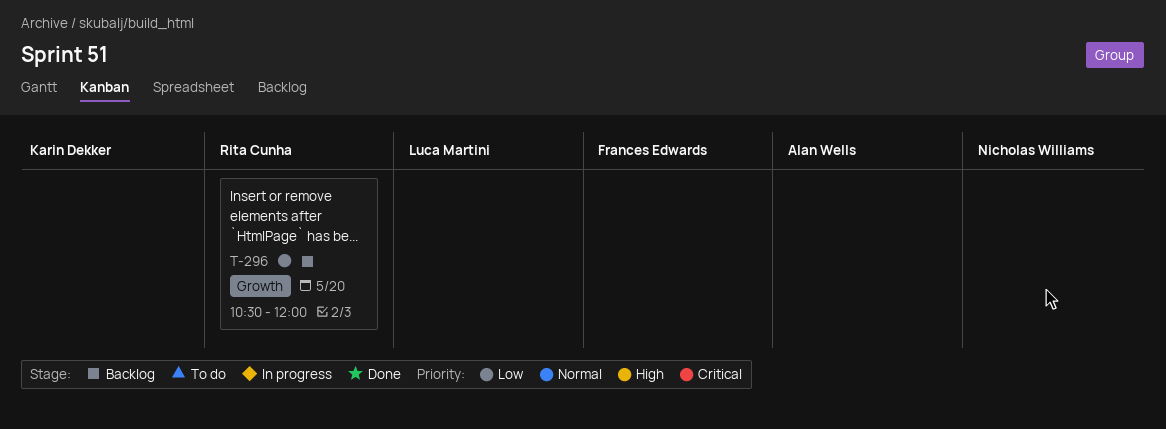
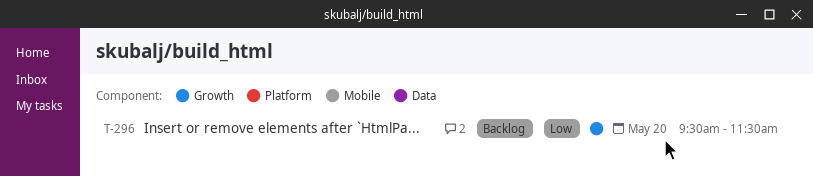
T-296, begins: 10:30 -> 09:30
T-296, ends: 12:00 -> 11:30

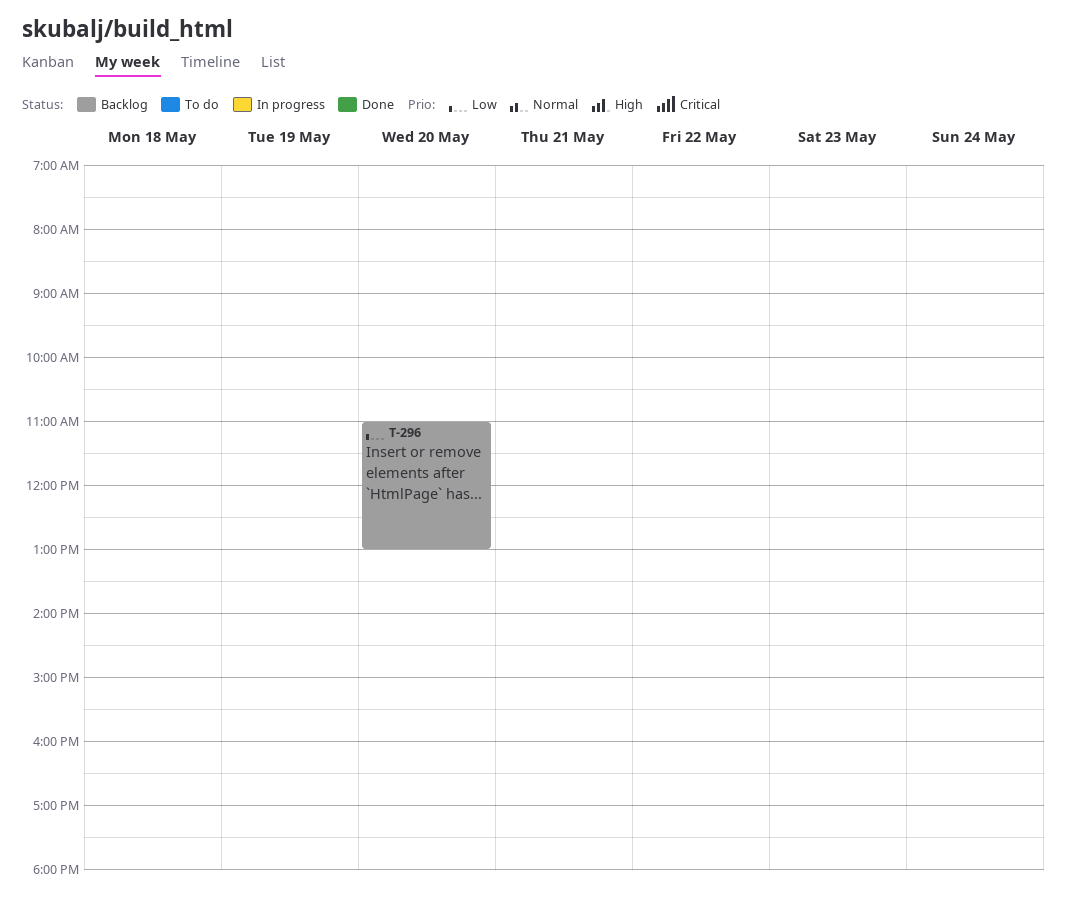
T-296, begins: 09:30 -> 11:00
T-296, ends: 11:30 -> 13:00

